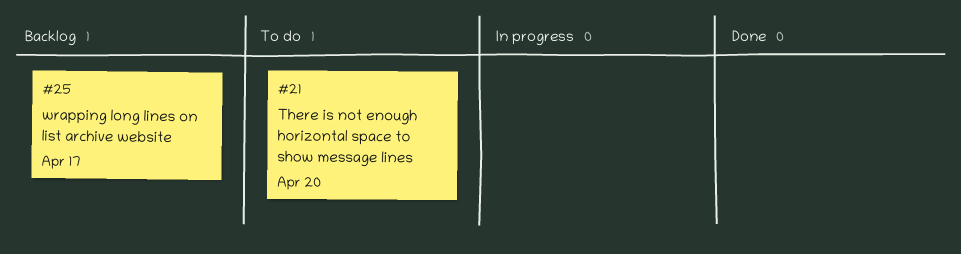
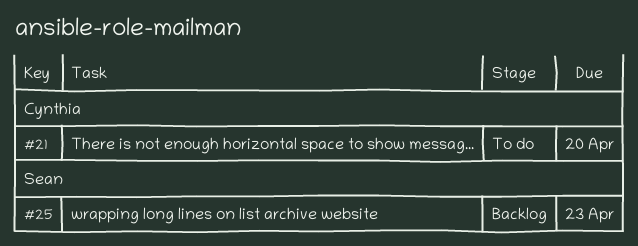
#25, due: Apr 17 -> Apr 23

